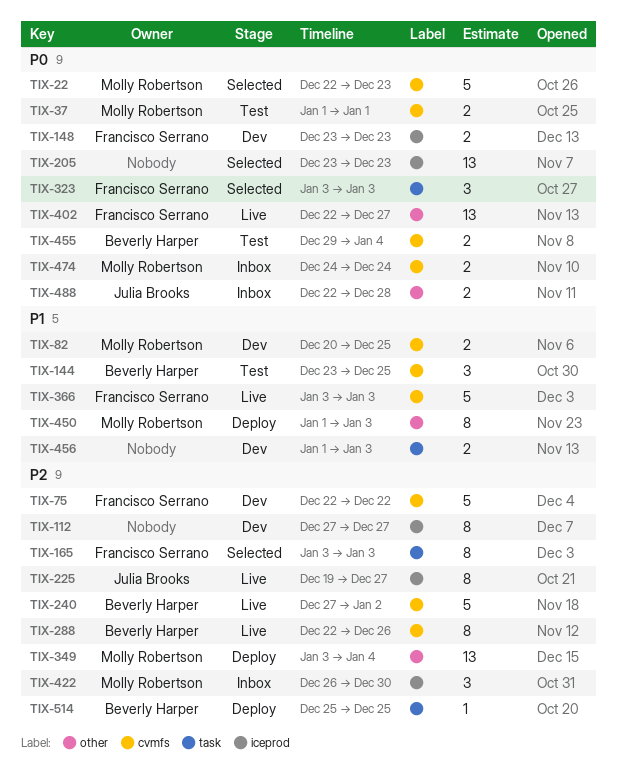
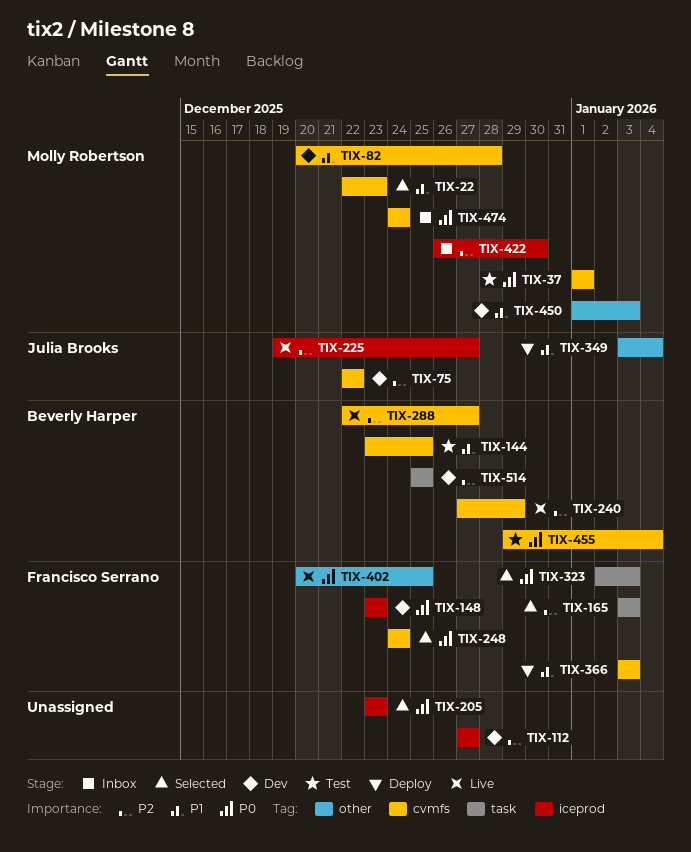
TIX-22, priority: P0 -> P1
TIX-75, owner: Francisco Serrano -> Julia Brooks
TIX-82, due: Dec 25 -> Dec 28
TIX-240, due: Jan 2 -> Dec 29
TIX-248: none -> present
TIX-288, due: Dec 26 -> Dec 27
TIX-323, start: Jan 3 -> Jan 2
TIX-349, owner: Molly Robertson -> Julia Brooks
TIX-349, priority: P2 -> P1
TIX-366, status: Live -> Deploy
TIX-402, start: Dec 22 -> Dec 20
TIX-402, due: Dec 27 -> Dec 25
TIX-450, status: Deploy -> Dev
TIX-456: present -> none
TIX-488: present -> none
TIX-514, status: Deploy -> Dev

